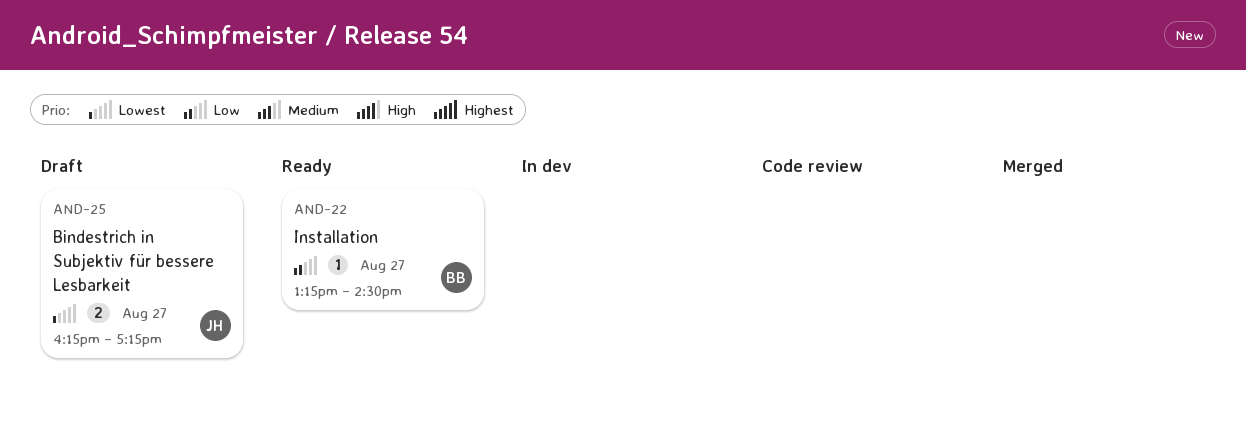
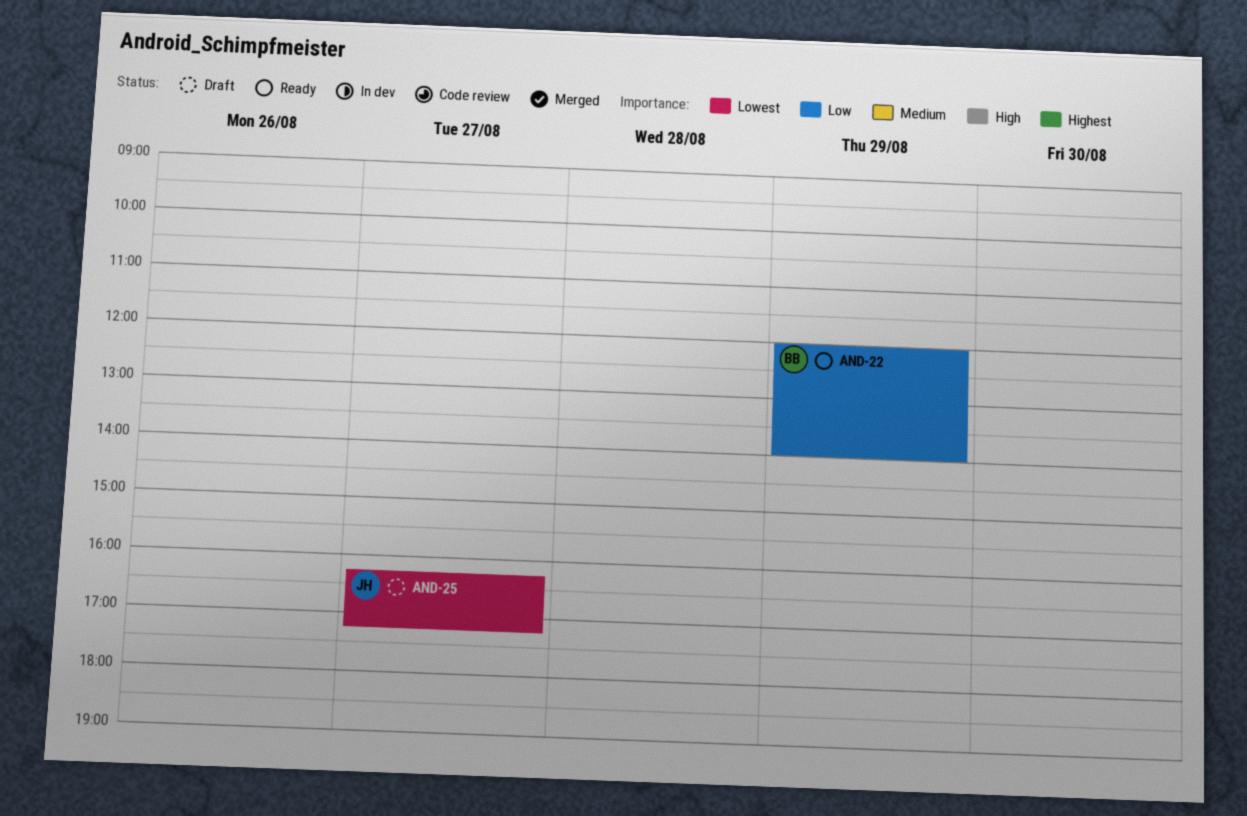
AND-22, day: Aug 27 -> Aug 29
AND-22, begins: 13:15 -> 12:00
AND-22, ends: 14:30 -> 14:00

